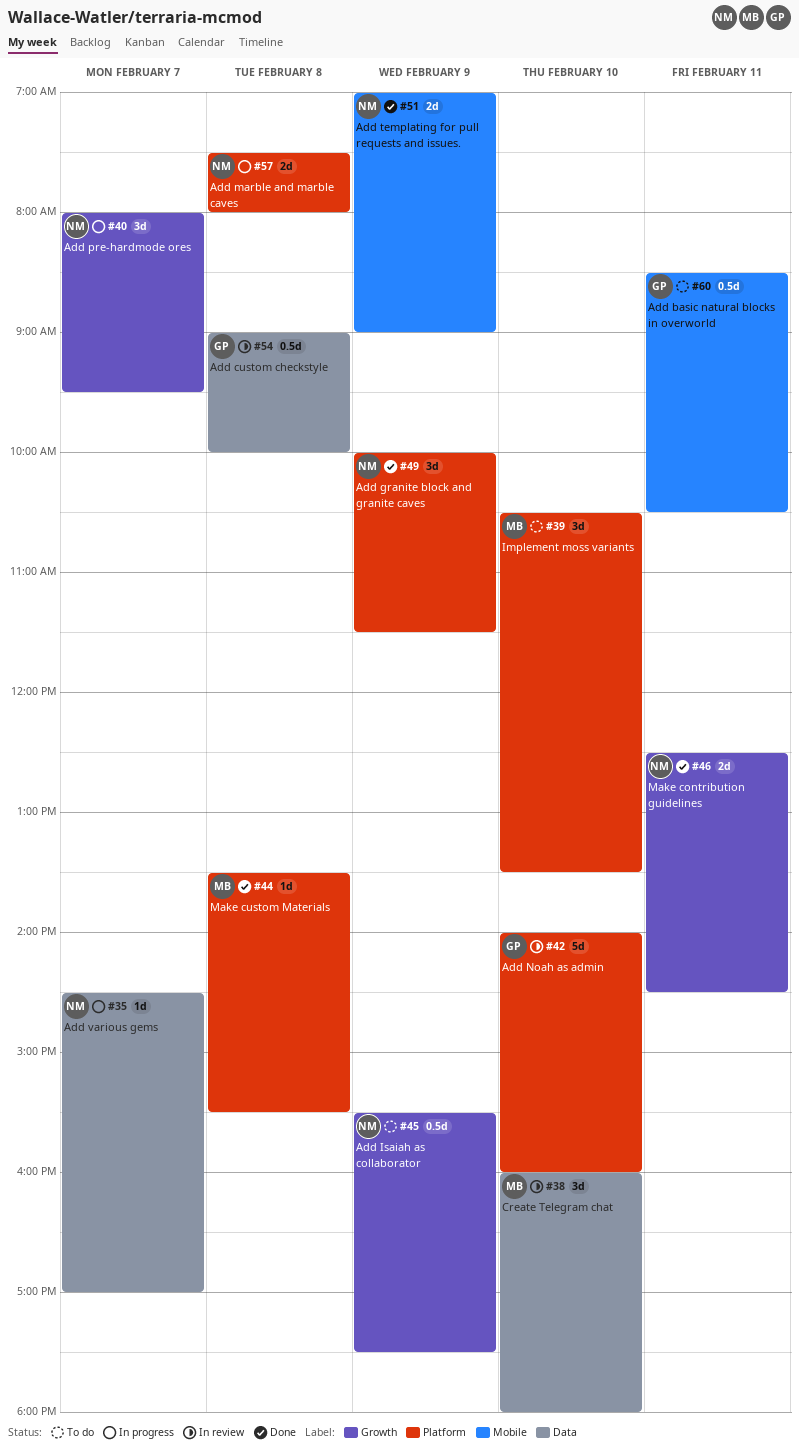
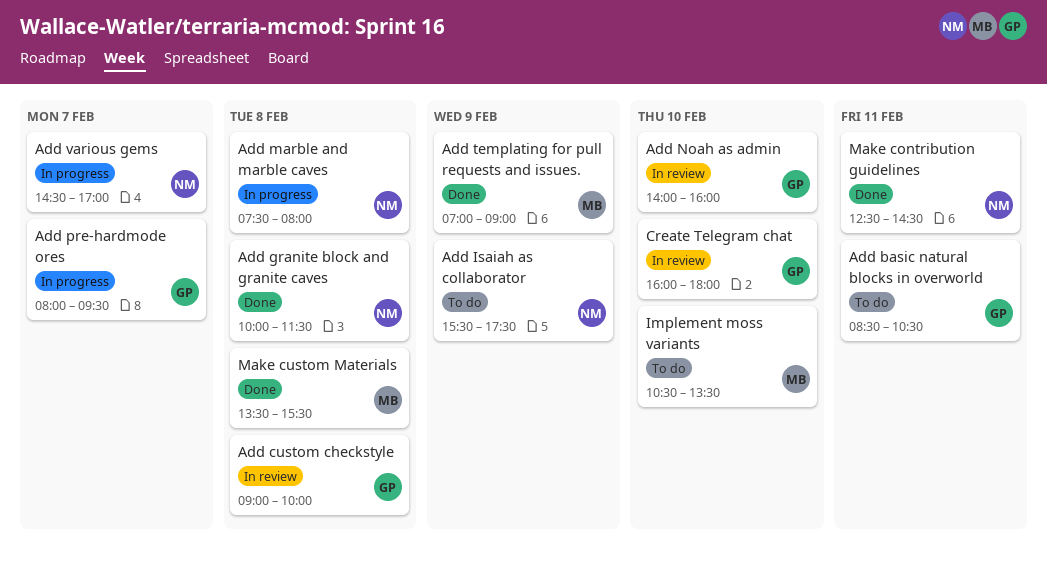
Add granite block and granite caves, day: Feb 9 -> Feb 8
Add pre-hardmode ores, owner: NM -> GP
Add templating for pull requests and issues., owner: NM -> MB
Create Telegram chat, owner: MB -> GP

